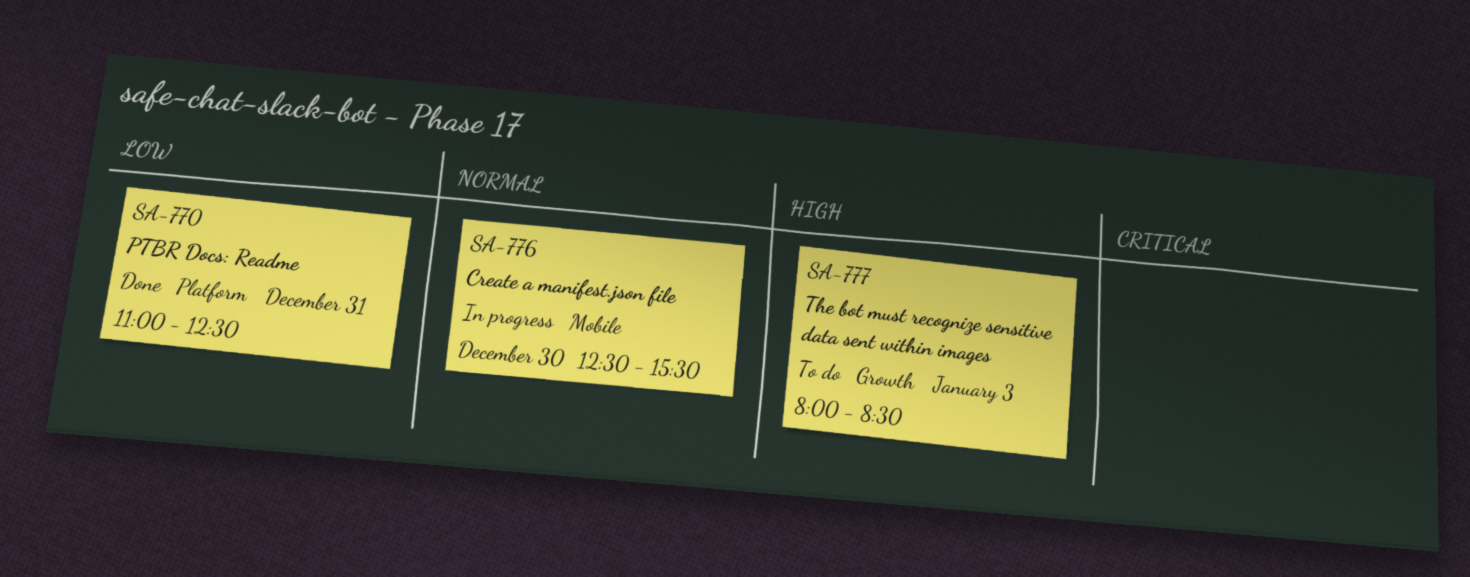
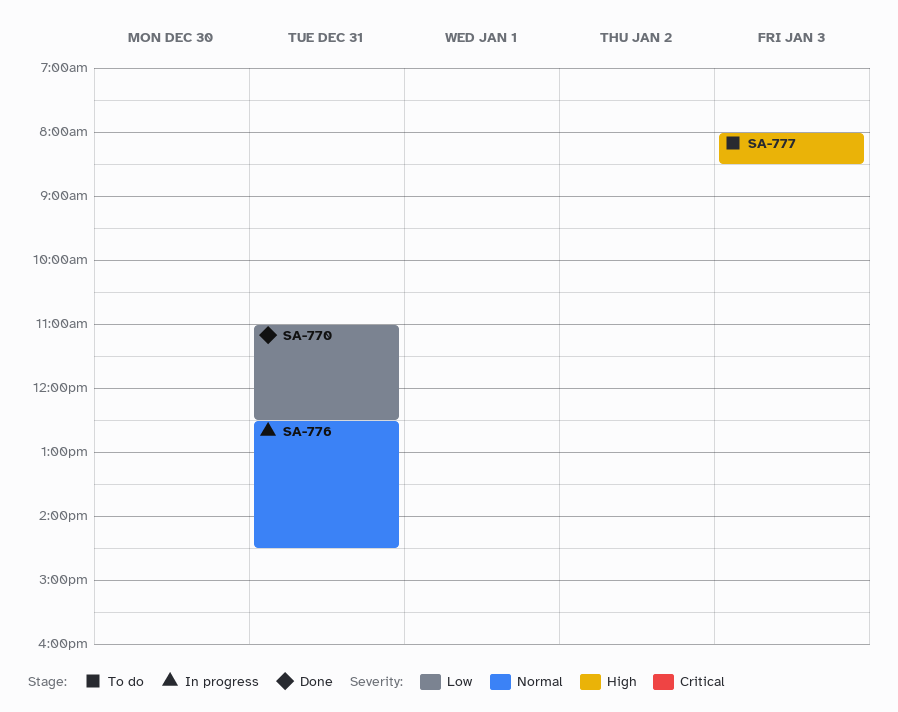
SA-776, day: Dec 30 -> Dec 31
SA-776, ends: 15:30 -> 14:30

